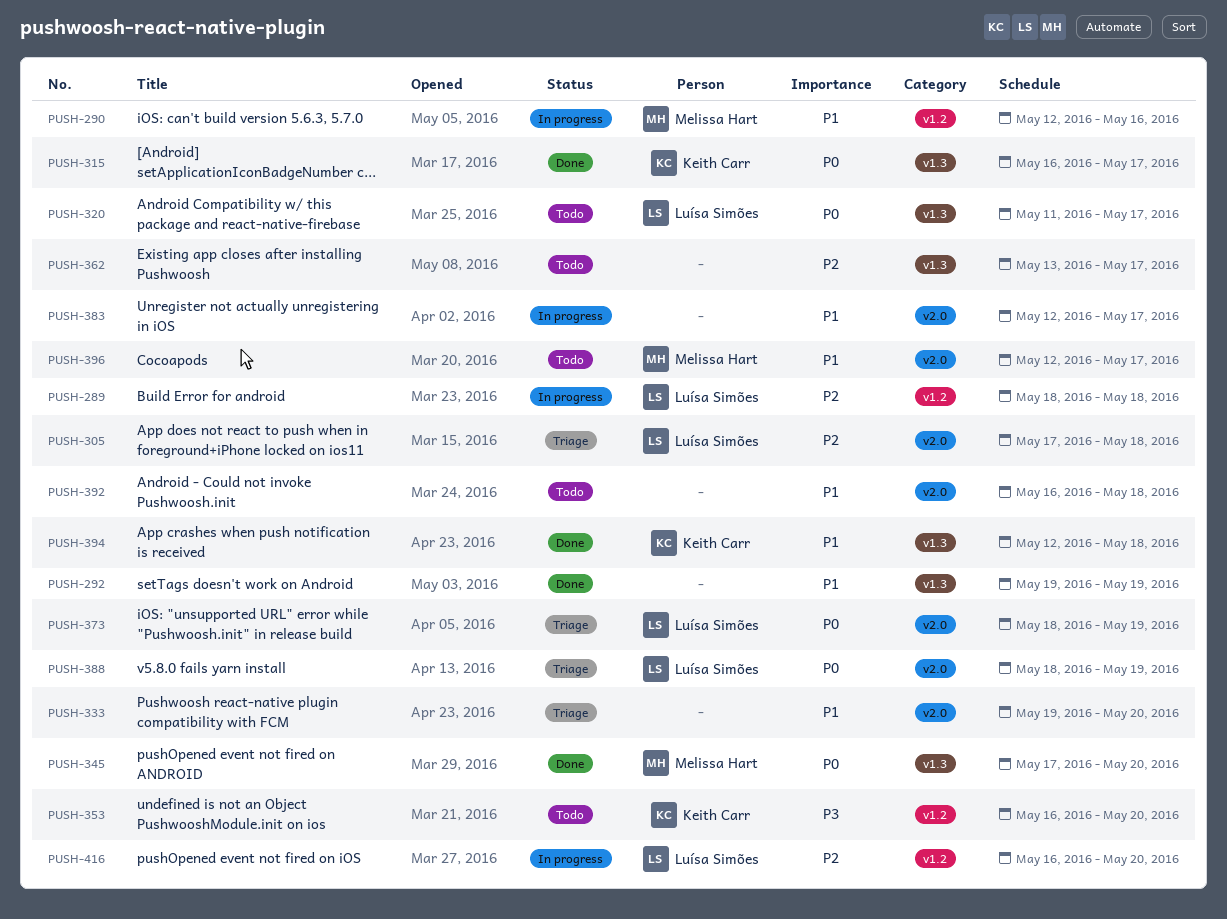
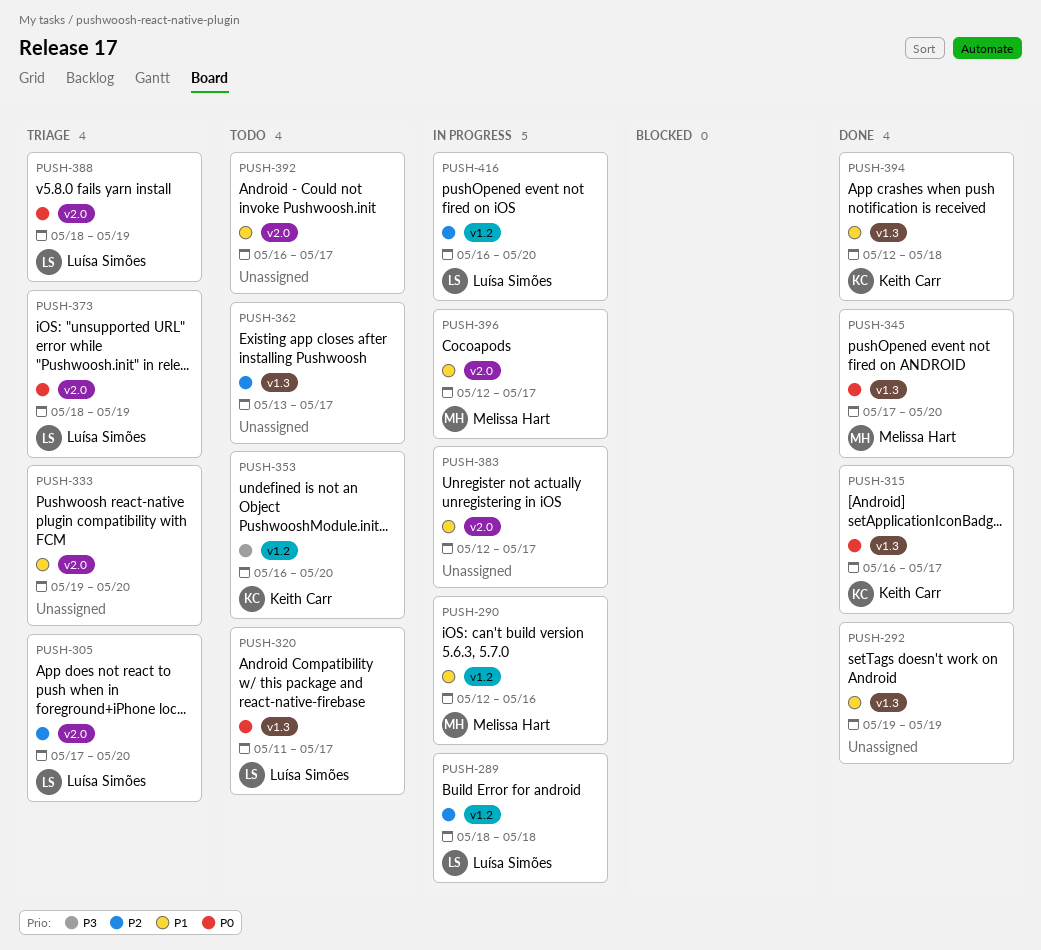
PUSH-305, due: May 18 -> May 20
PUSH-392, due: May 18 -> May 17
PUSH-396, status: Todo -> In progress

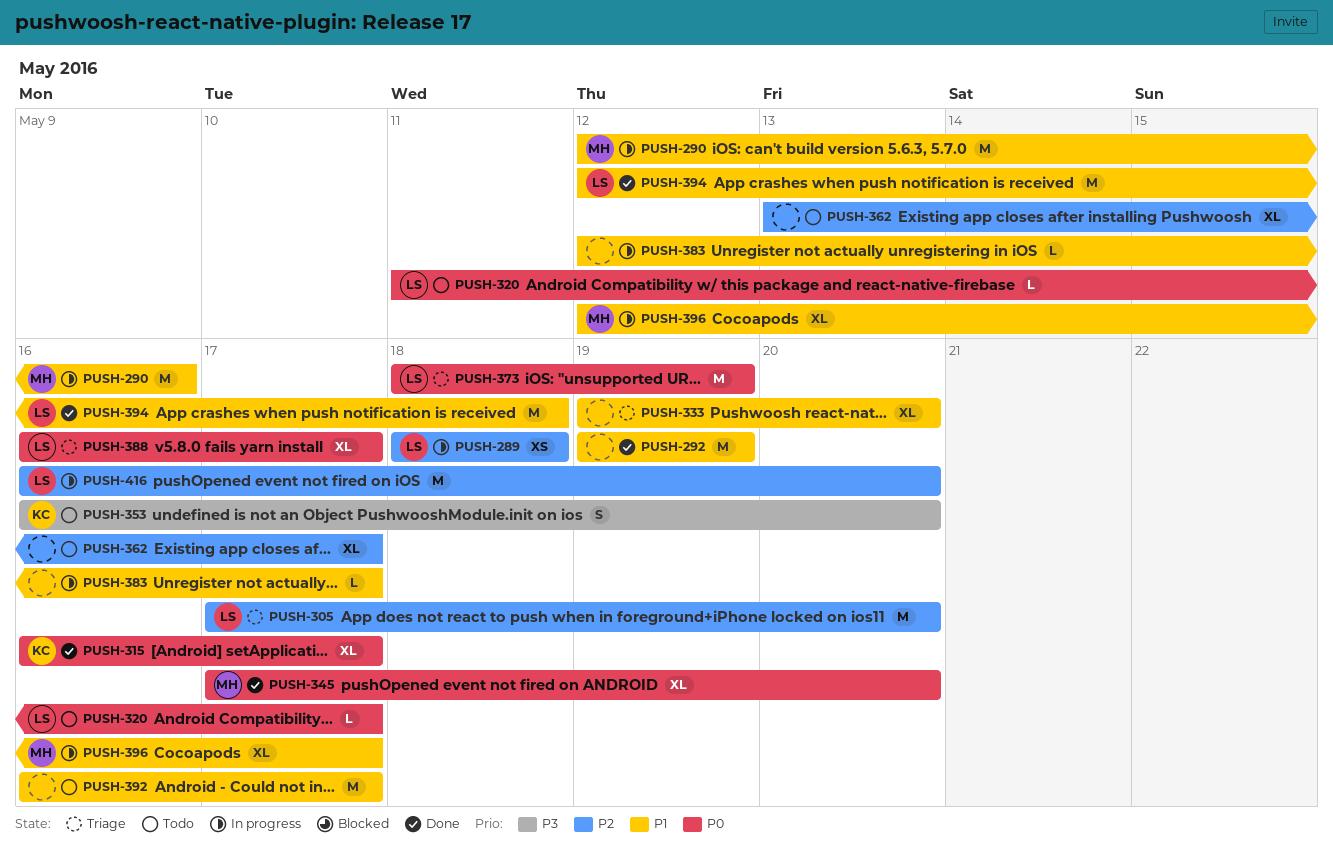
PUSH-388, start: May 18 -> May 16
PUSH-388, due: May 19 -> May 17
PUSH-394, owner: Keith Carr -> Luísa Simões

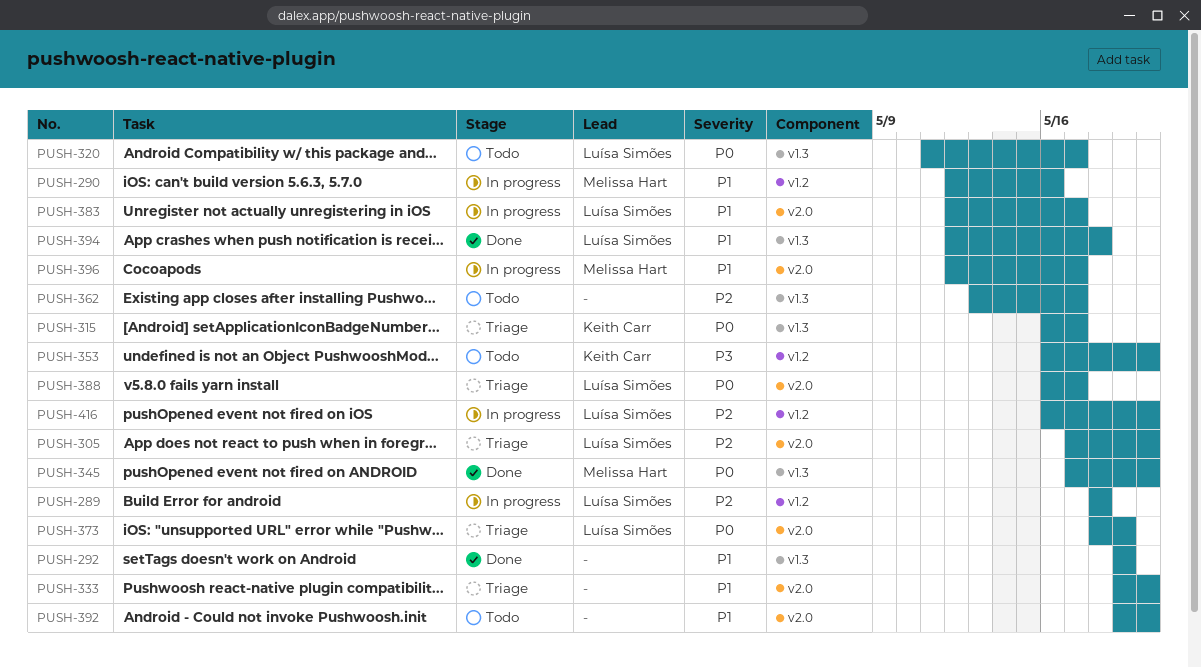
PUSH-315, status: Done -> Triage
PUSH-383, owner: none -> Luísa Simões
PUSH-392, start: May 16 -> May 19
PUSH-392, due: May 17 -> May 20

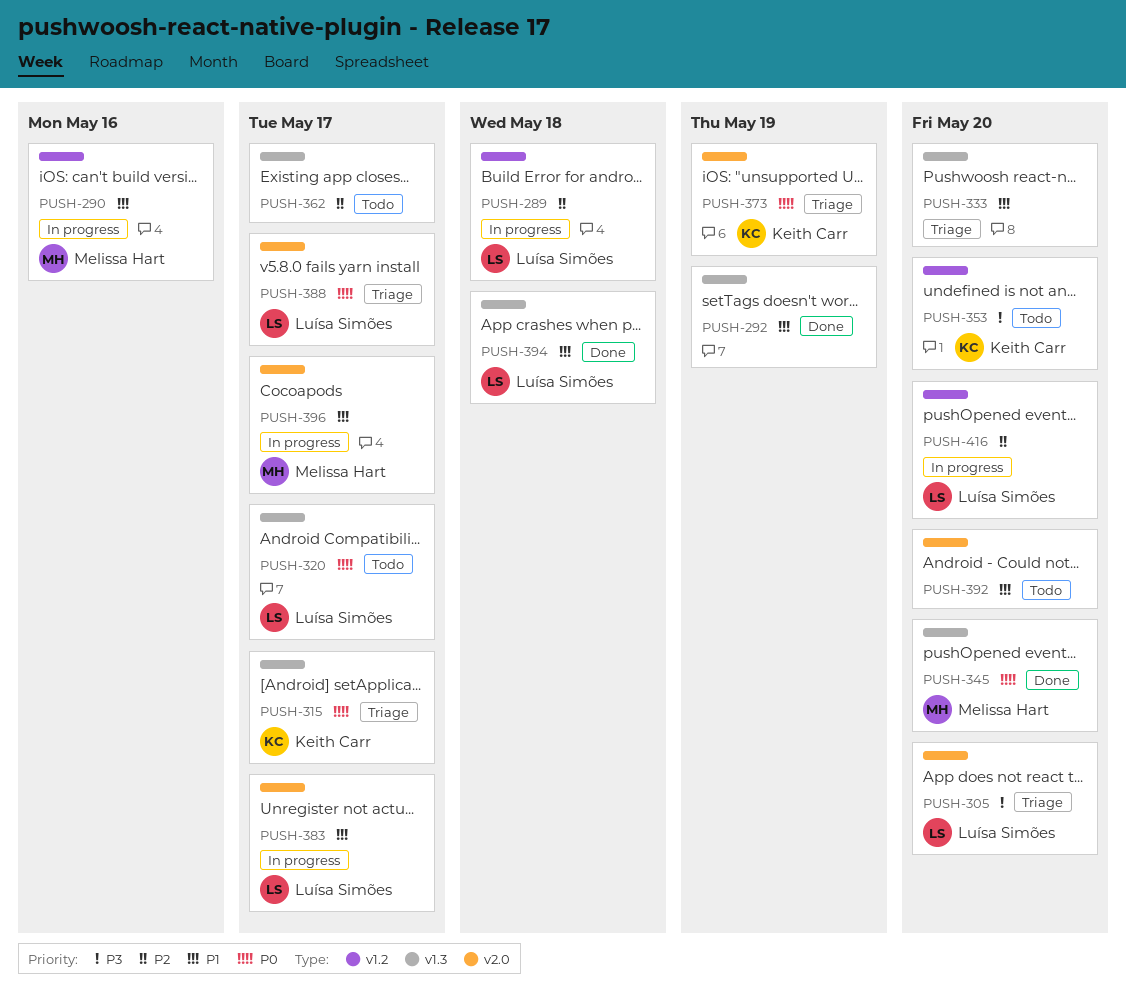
PUSH-305, priority: P2 -> P3
PUSH-333, label: v2.0 -> v1.3
PUSH-373, owner: Luísa Simões -> Keith Carr

